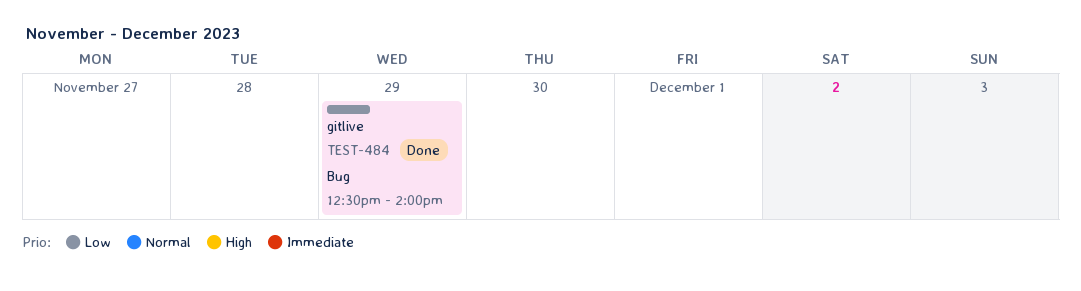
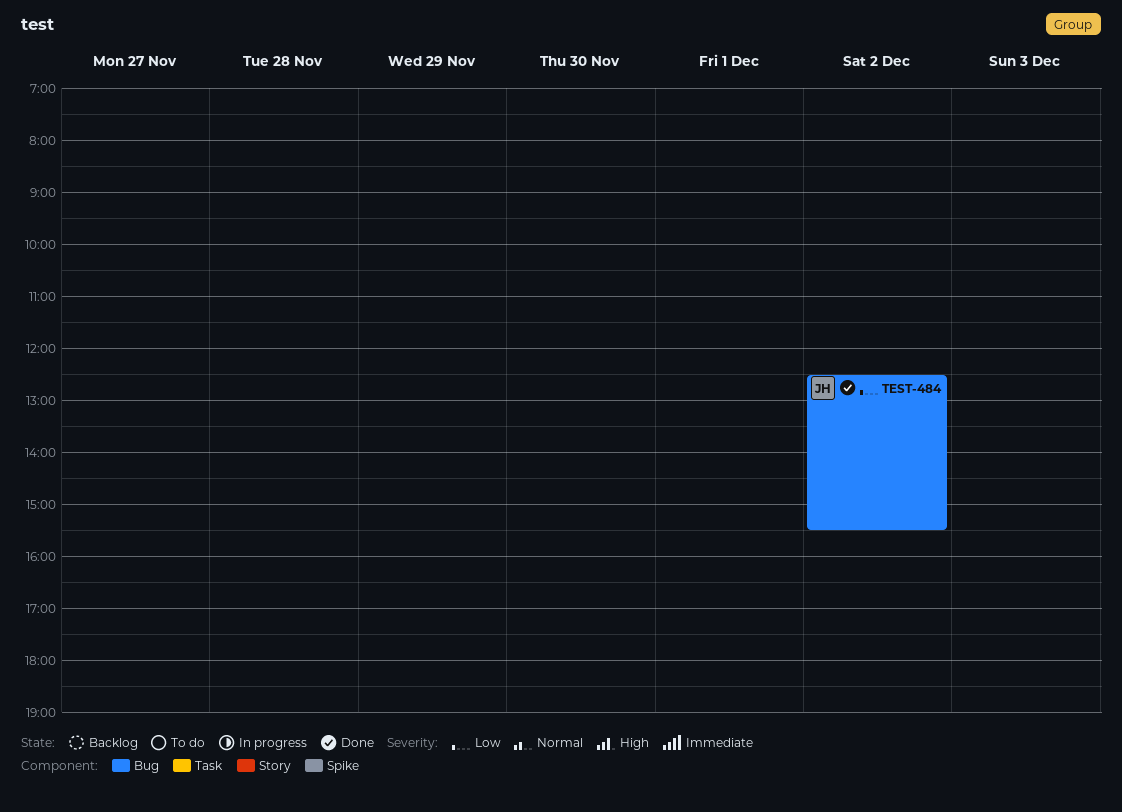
TEST-484, day: Nov 29 -> Dec 2
TEST-484, ends: 14:00 -> 15:30

